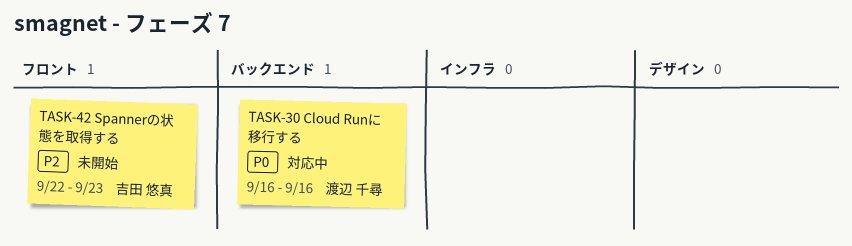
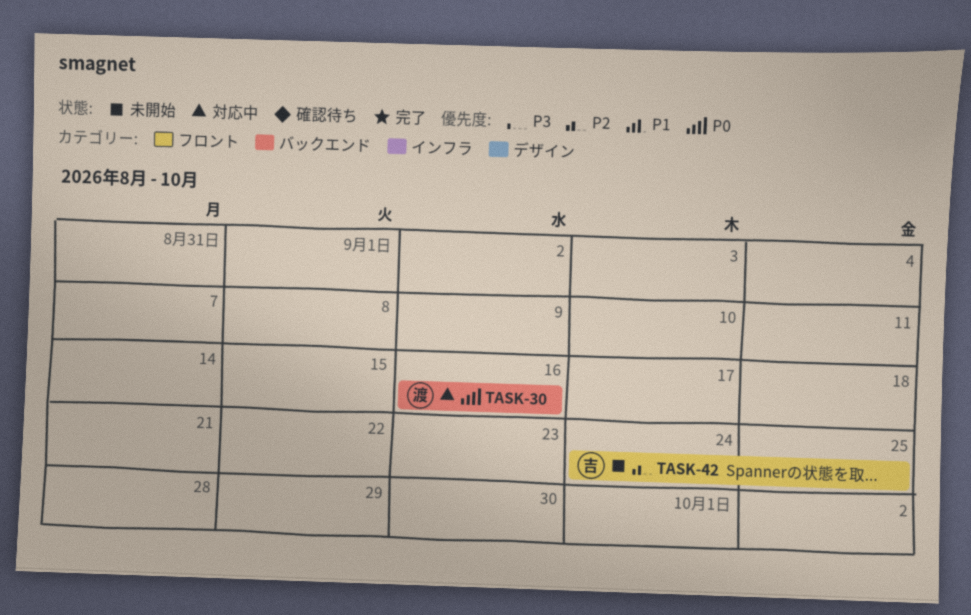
TASK-42, start: Sep 22 -> Sep 24
TASK-42, due: Sep 23 -> Sep 25

